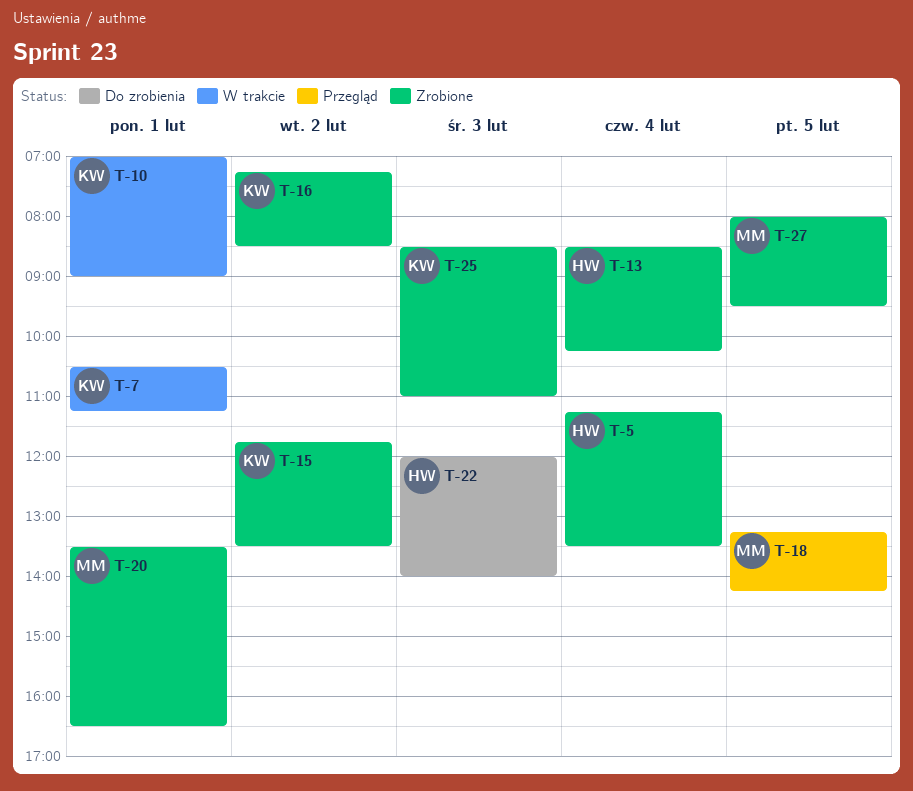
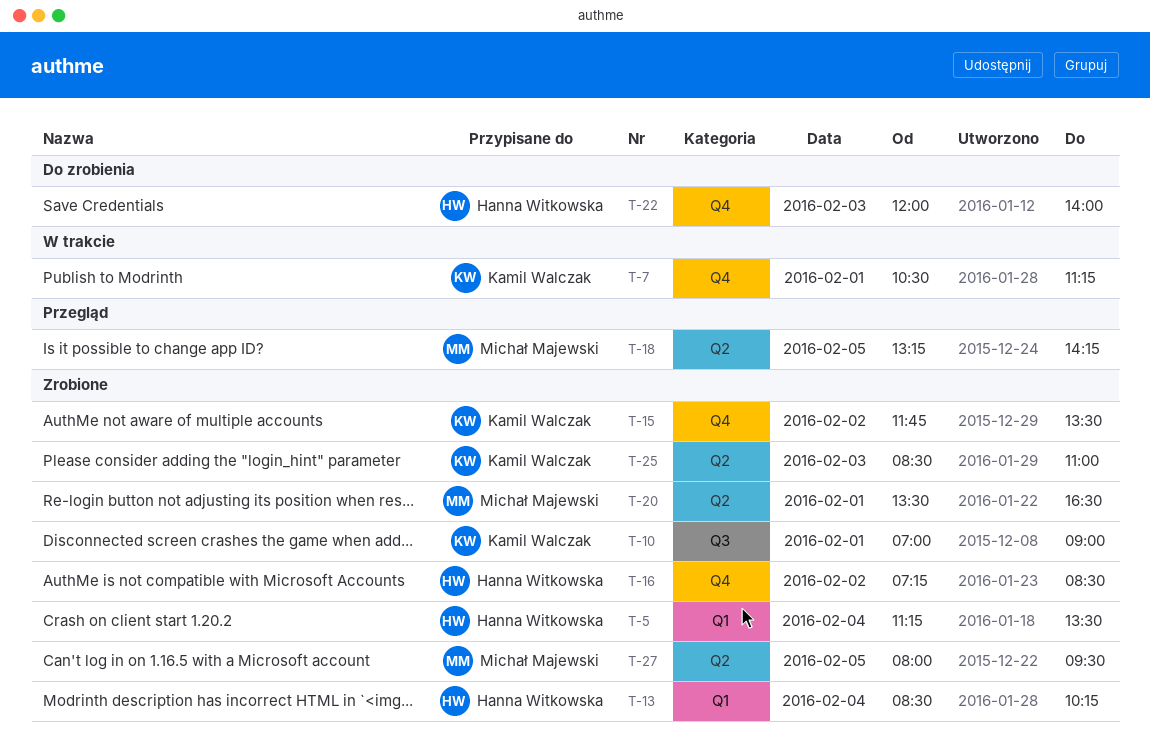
T-10, status: W trakcie -> Zrobione
T-16, owner: Kamil Walczak -> Hanna Witkowska

